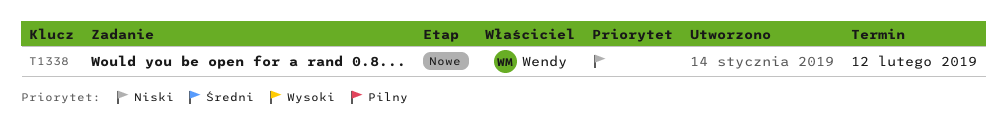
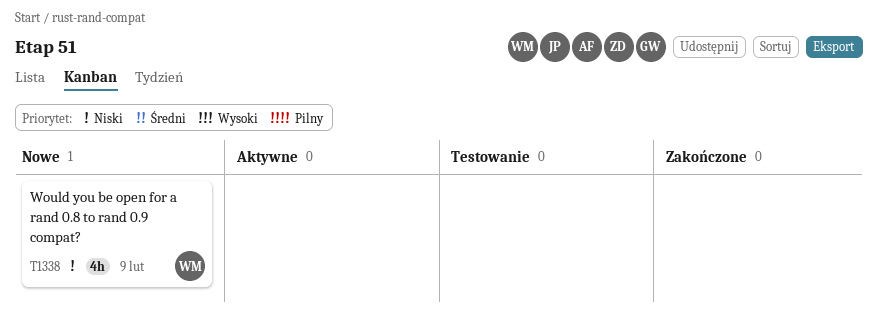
T1338, due: Feb 12 -> Feb 9

